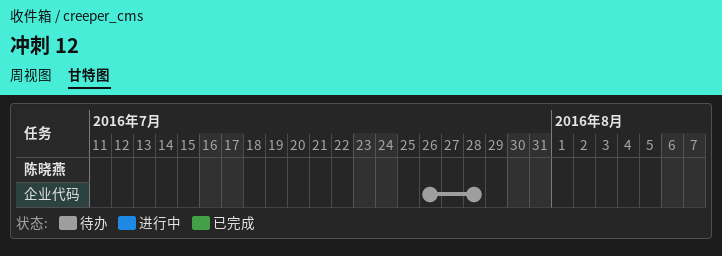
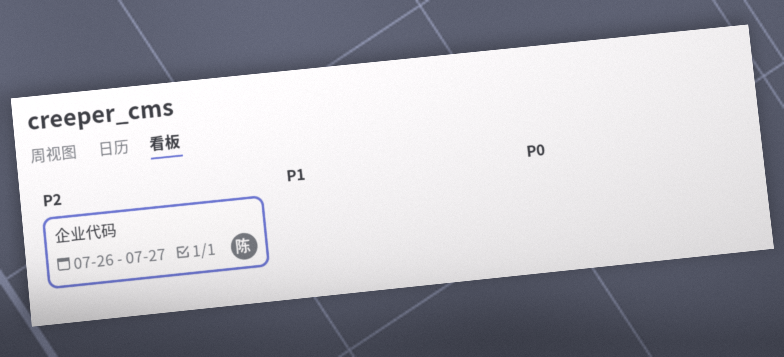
企业代码, due: Jul 28 -> Jul 27

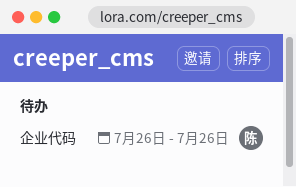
企业代码, due: Jul 27 -> Jul 26

